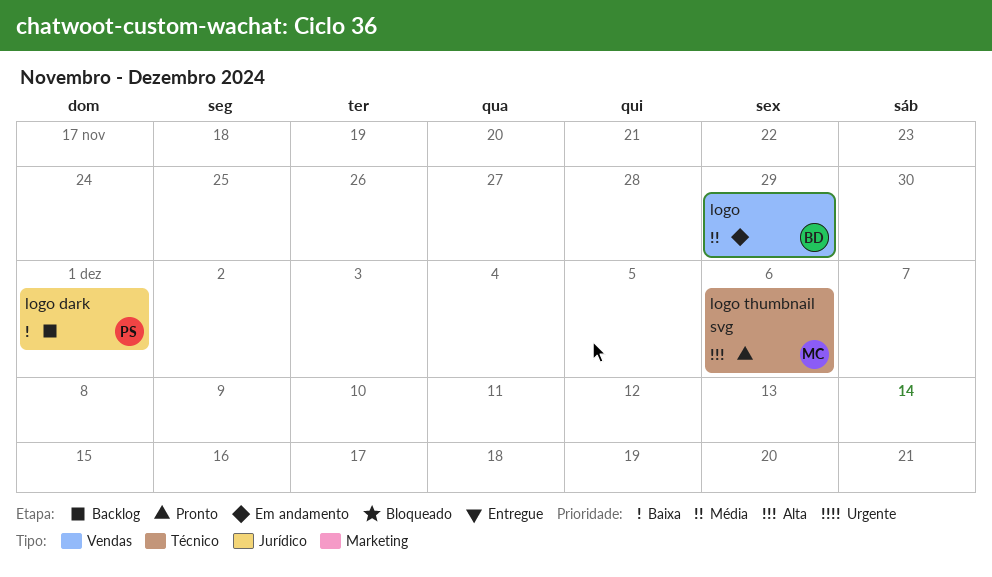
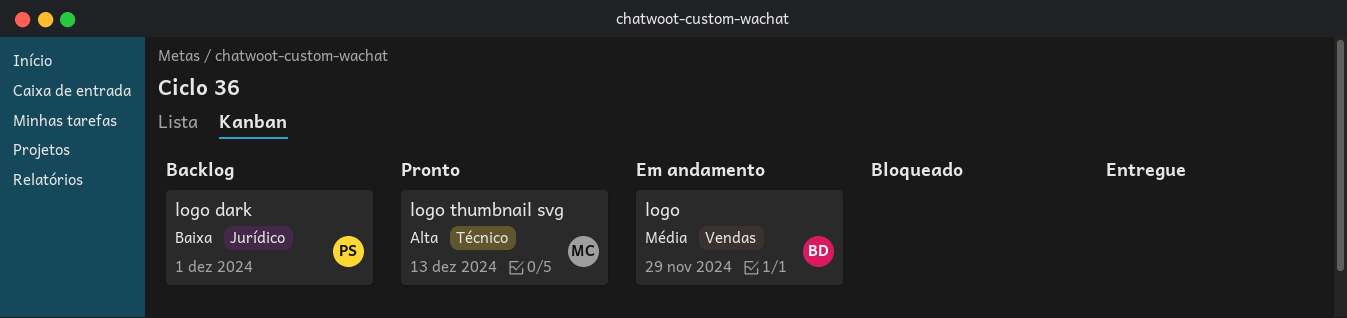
logo thumbnail svg, due: Dec 6 -> Dec 13

